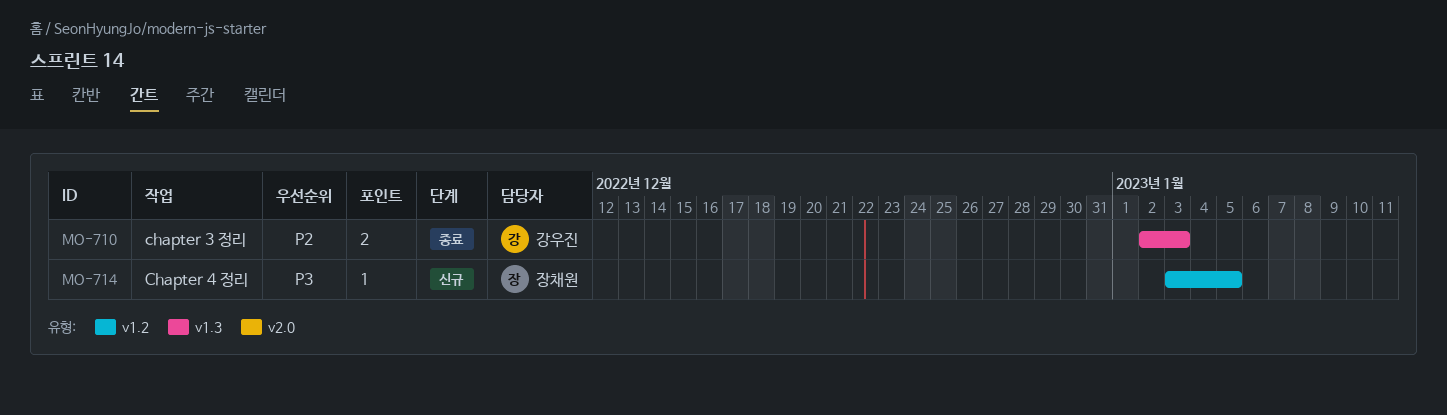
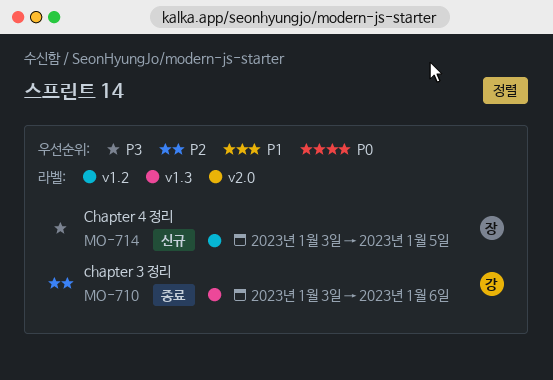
MO-710, start: Jan 2 -> Jan 3
MO-710, due: Jan 3 -> Jan 6

